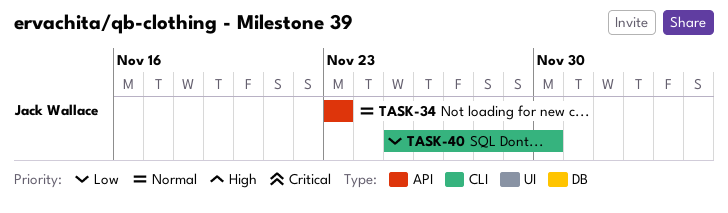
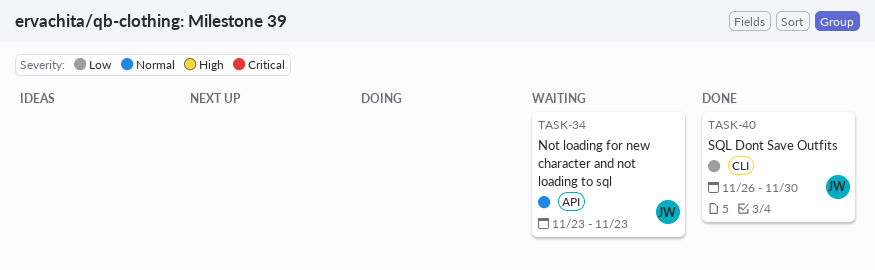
TASK-40, start: Nov 25 -> Nov 26

